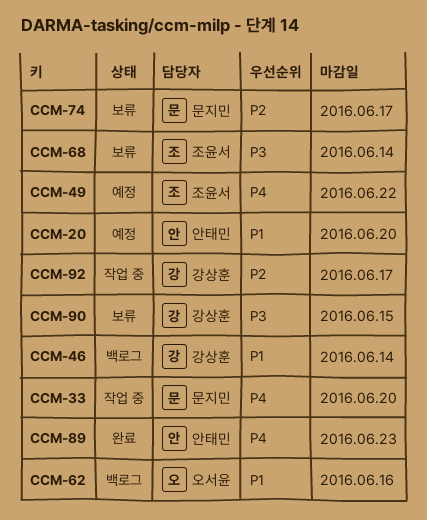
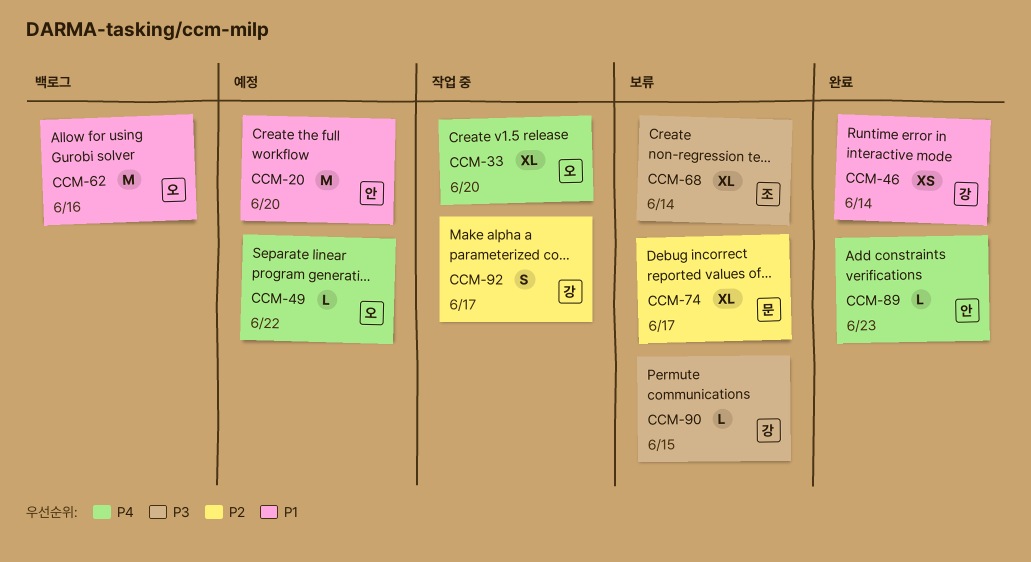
CCM-33, owner: 문지민 -> 오서윤
CCM-46, status: 백로그 -> 완료
CCM-49, owner: 조윤서 -> 오서윤

